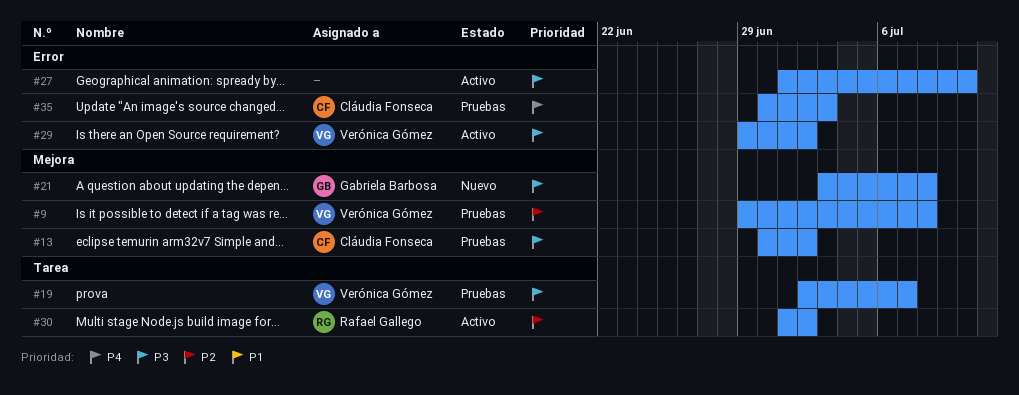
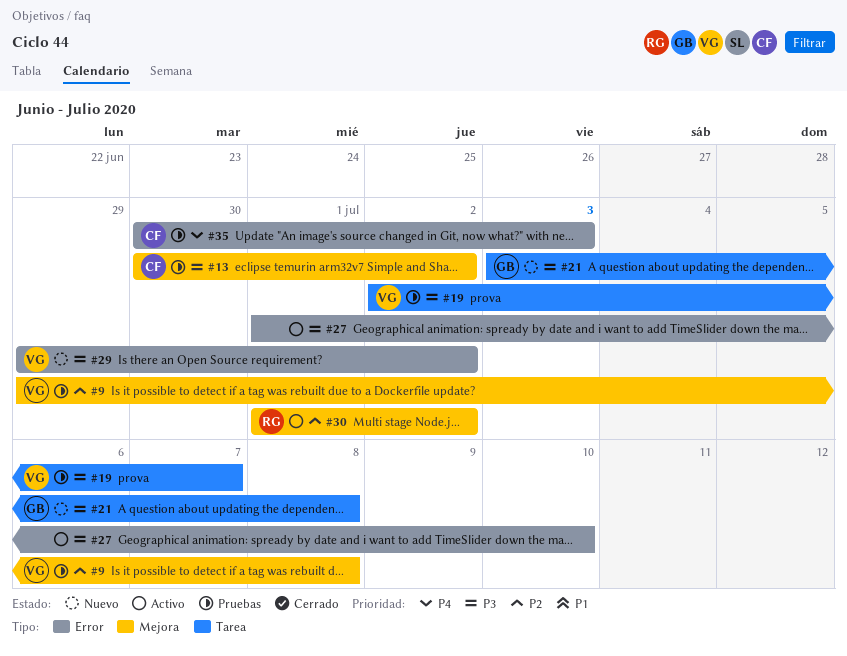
#21, label: Mejora -> Tarea
#29, status: Activo -> Nuevo
#30, label: Tarea -> Mejora

